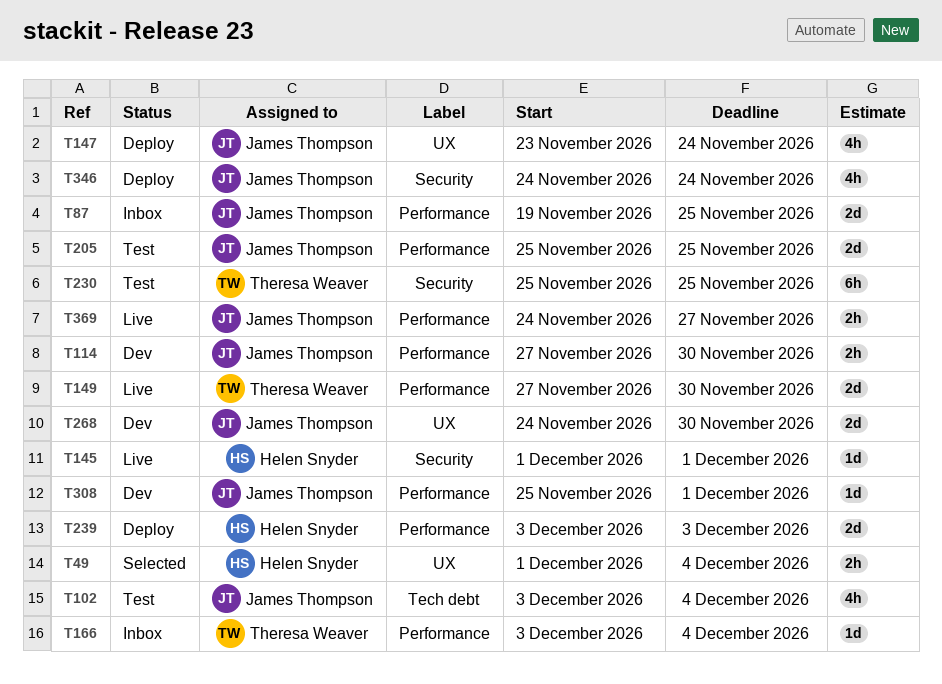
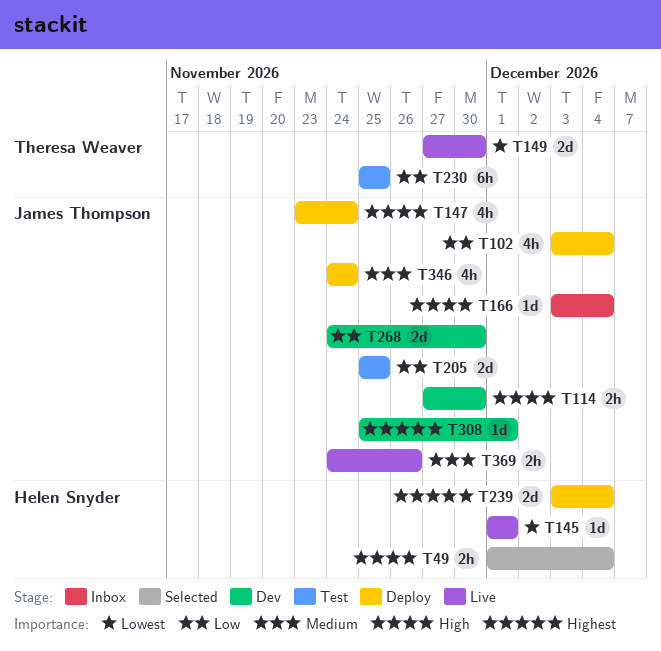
T87: present -> none
T102, status: Test -> Deploy
T166, owner: Theresa Weaver -> James Thompson
T239, due: Dec 3 -> Dec 4
T369, due: Nov 27 -> Nov 26

